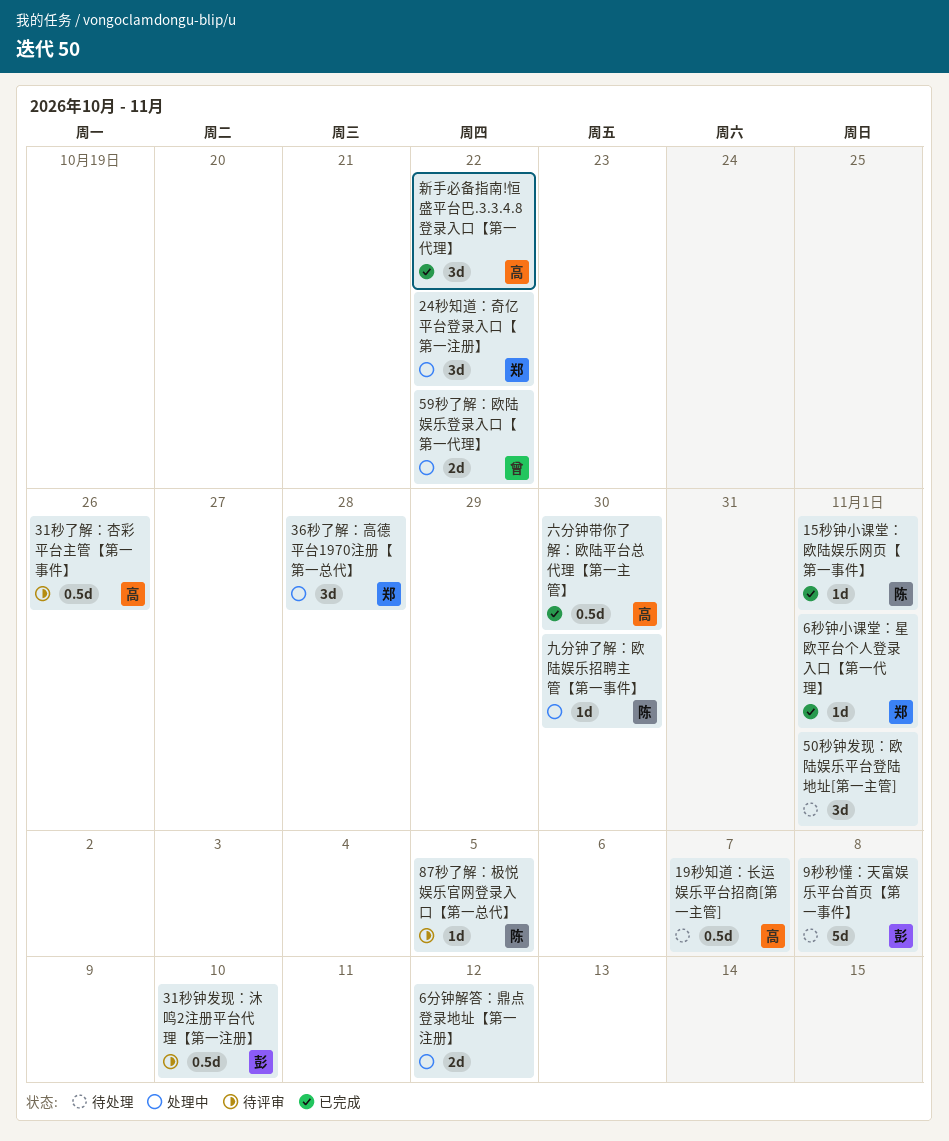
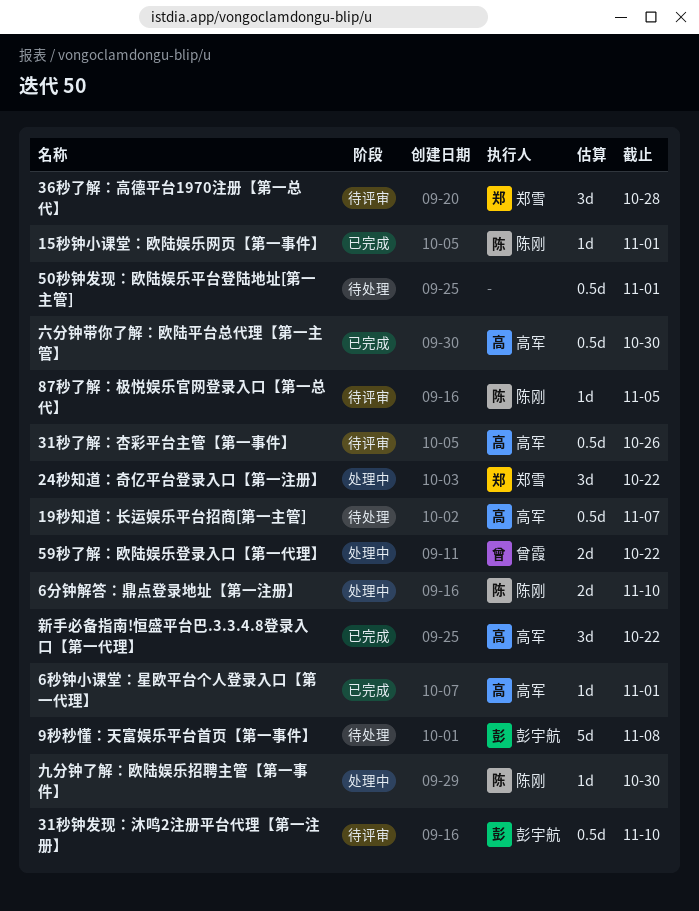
36秒了解：高德平台1970注册【第一总代】, status: 处理中 -> 待评审
50秒钟发现：欧陆娱乐平台登陆地址[第一主管], estimate: 3d -> 0.5d
6分钟解答：鼎点登录地址【第一注册】, owner: none -> 陈刚
6分钟解答：鼎点登录地址【第一注册】, due: Nov 12 -> Nov 10
6秒钟小课堂：星欧平台个人登录入口【第一代理】, owner: 郑雪 -> 高军

